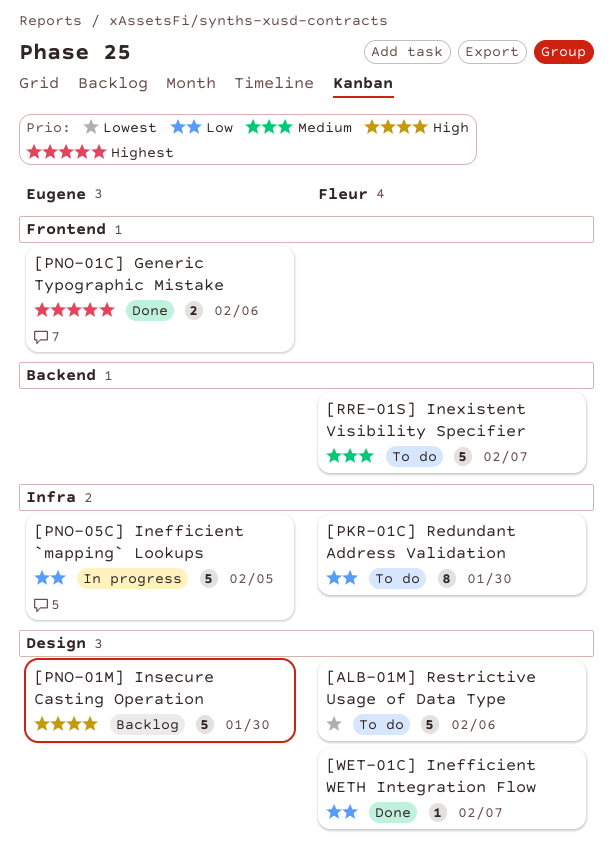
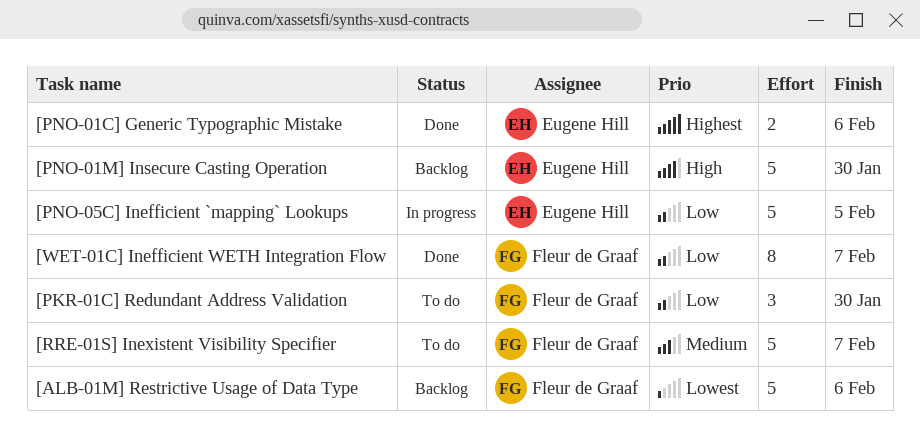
[ALB-01M] Restrictive Usage of Data Type, status: To do -> Backlog
[PKR-01C] Redundant Address Validation, estimate: 8 -> 3
[WET-01C] Inefficient WETH Integration Flow, estimate: 1 -> 8

